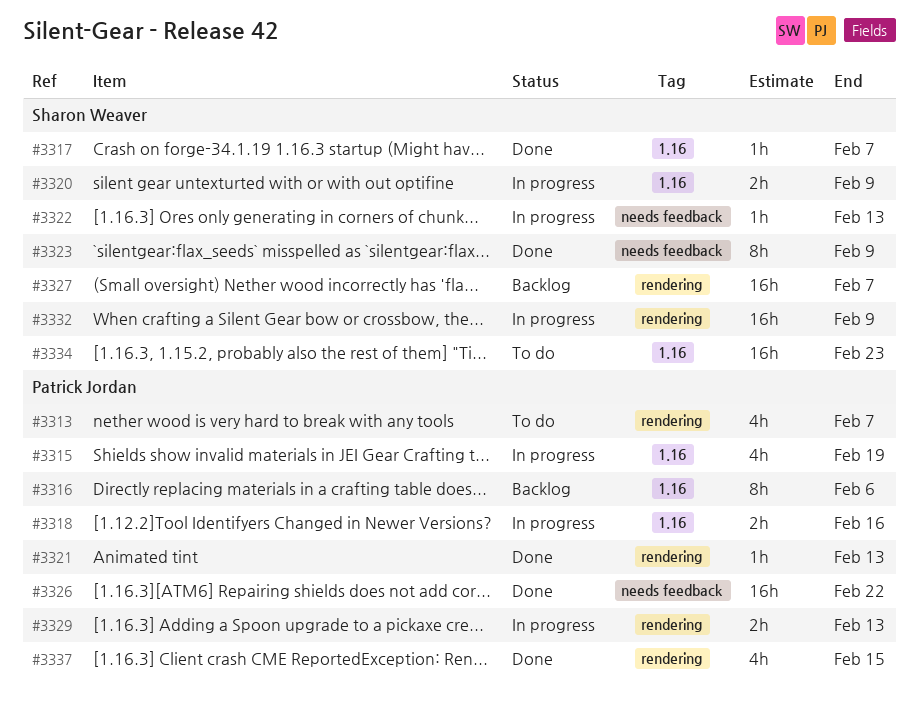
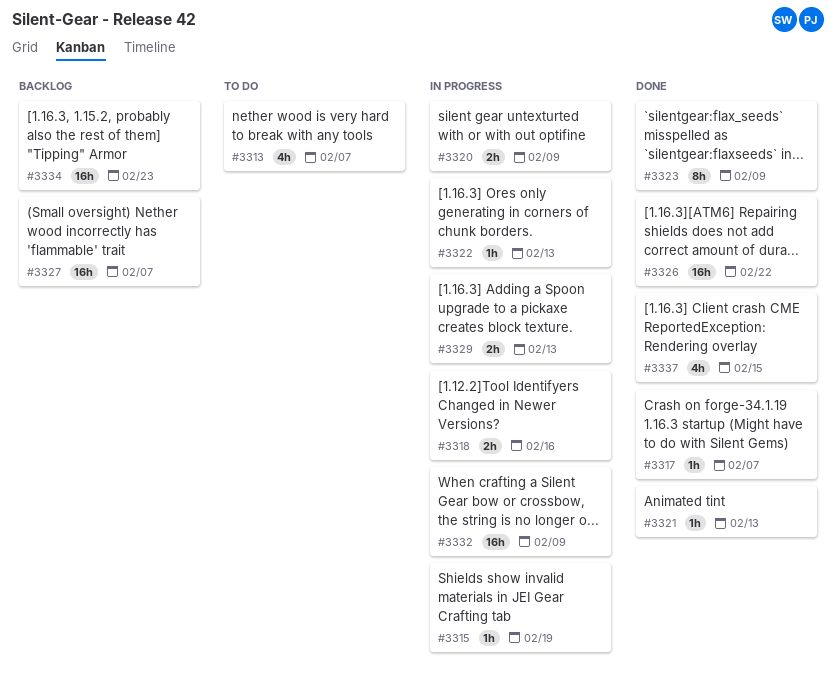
#3315, estimate: 4h -> 1h
#3316: present -> none
#3334, status: To do -> Backlog

